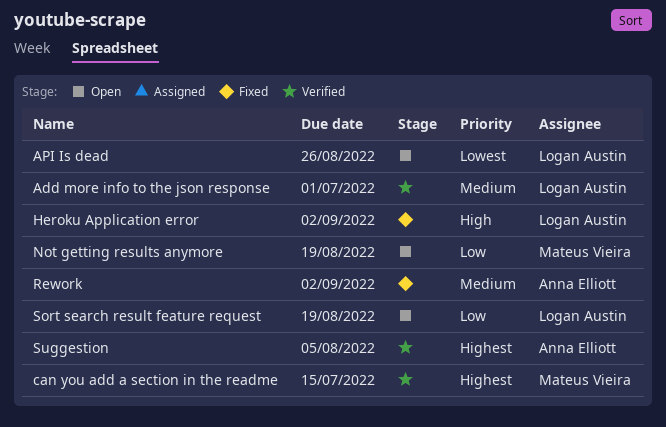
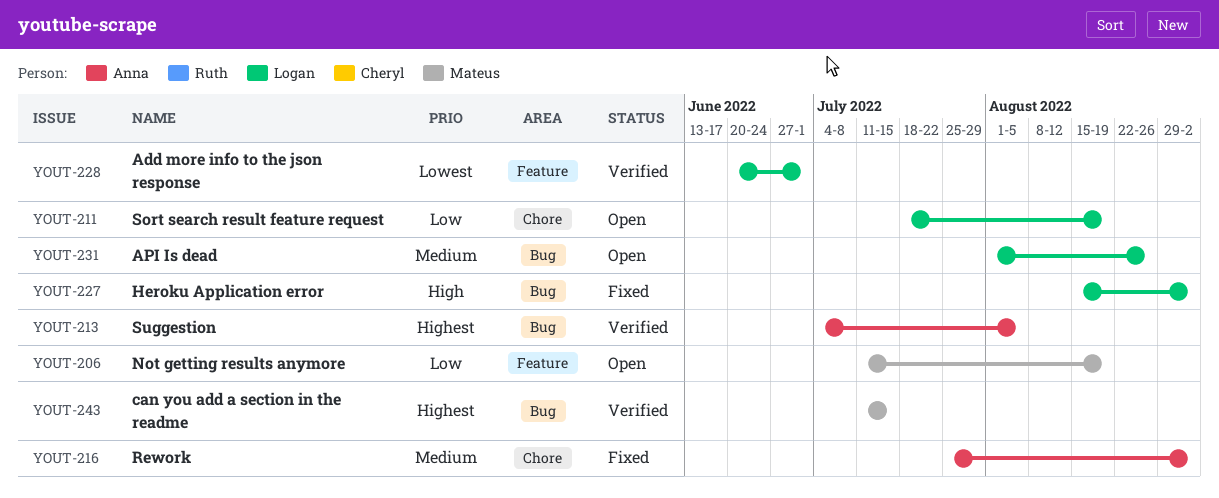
Add more info to the json response, priority: Medium -> Lowest
API Is dead, priority: Lowest -> Medium

